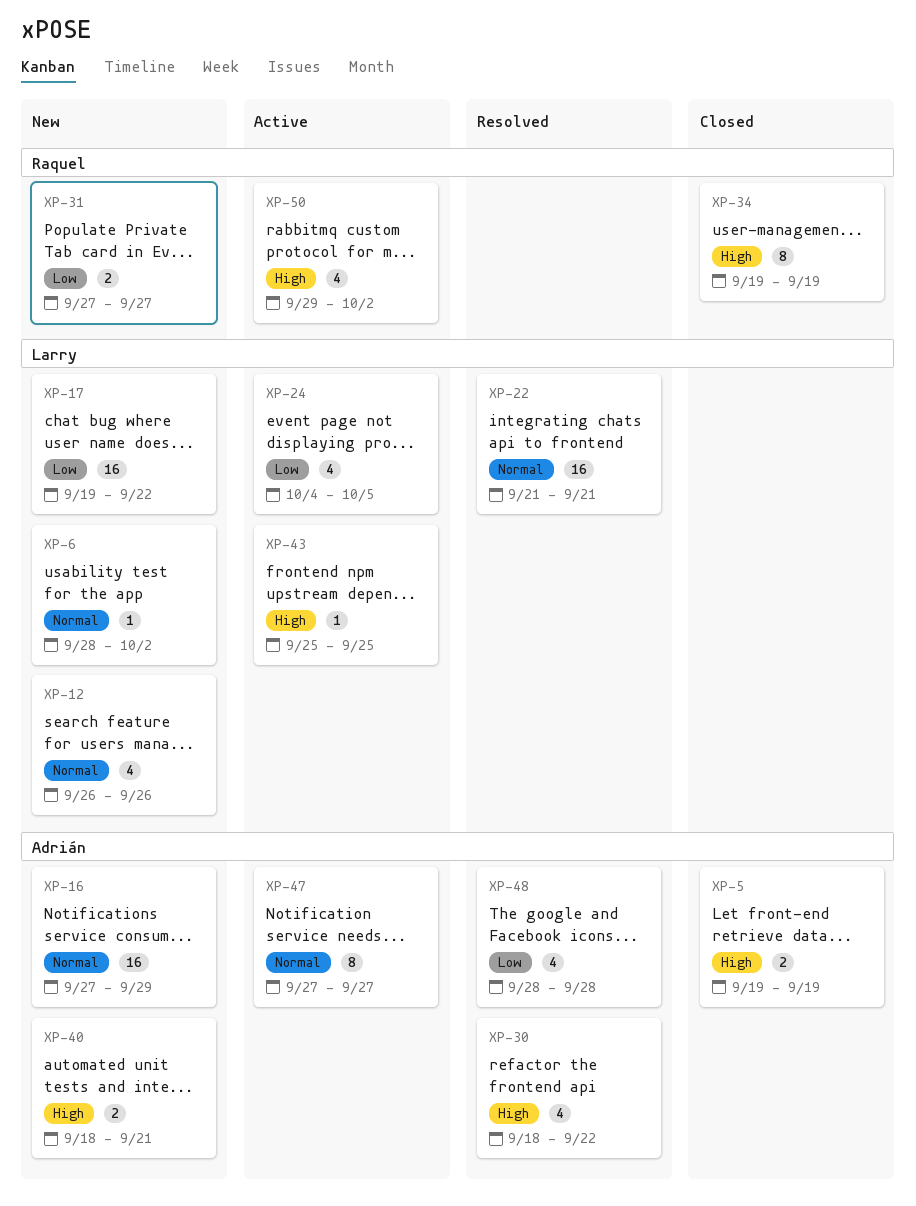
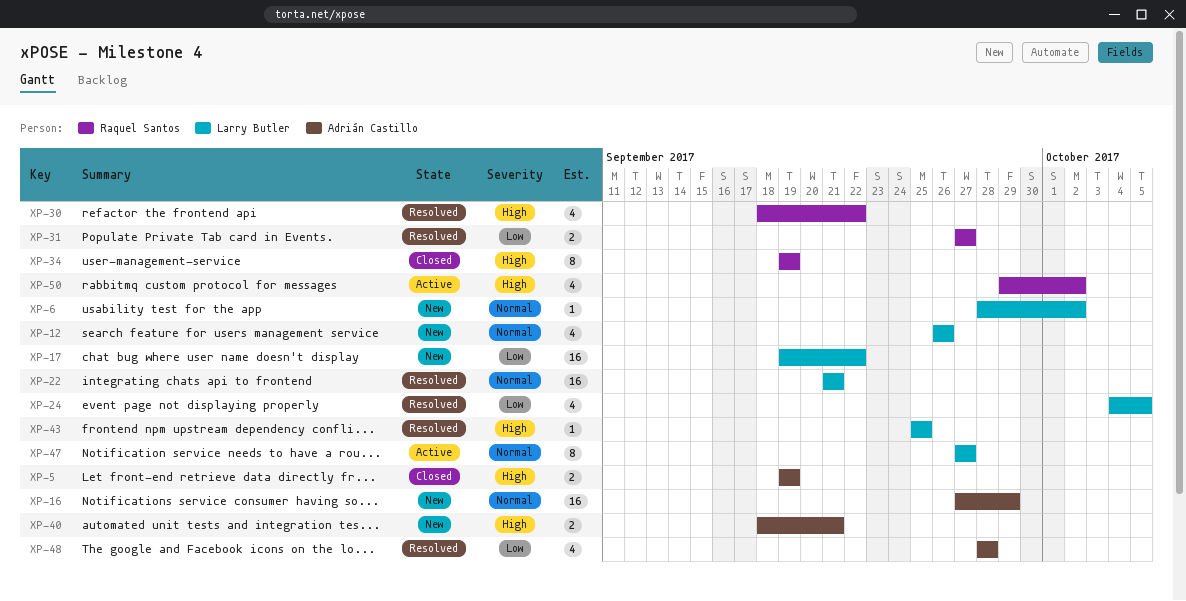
XP-24, status: Active -> Resolved
XP-30, owner: Adrián Castillo -> Raquel Santos
XP-31, status: New -> Resolved
XP-43, status: Active -> Resolved
XP-47, owner: Adrián Castillo -> Larry Butler

